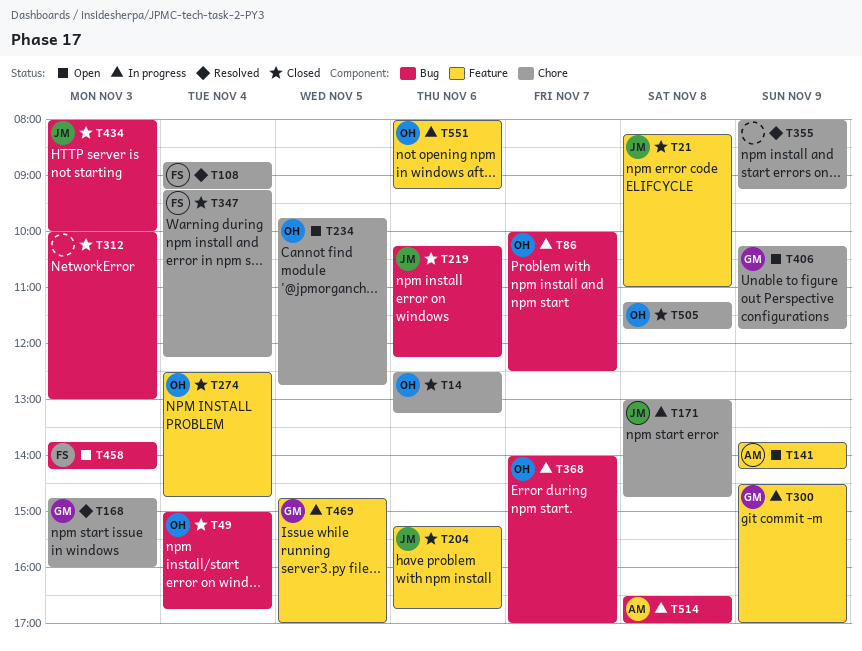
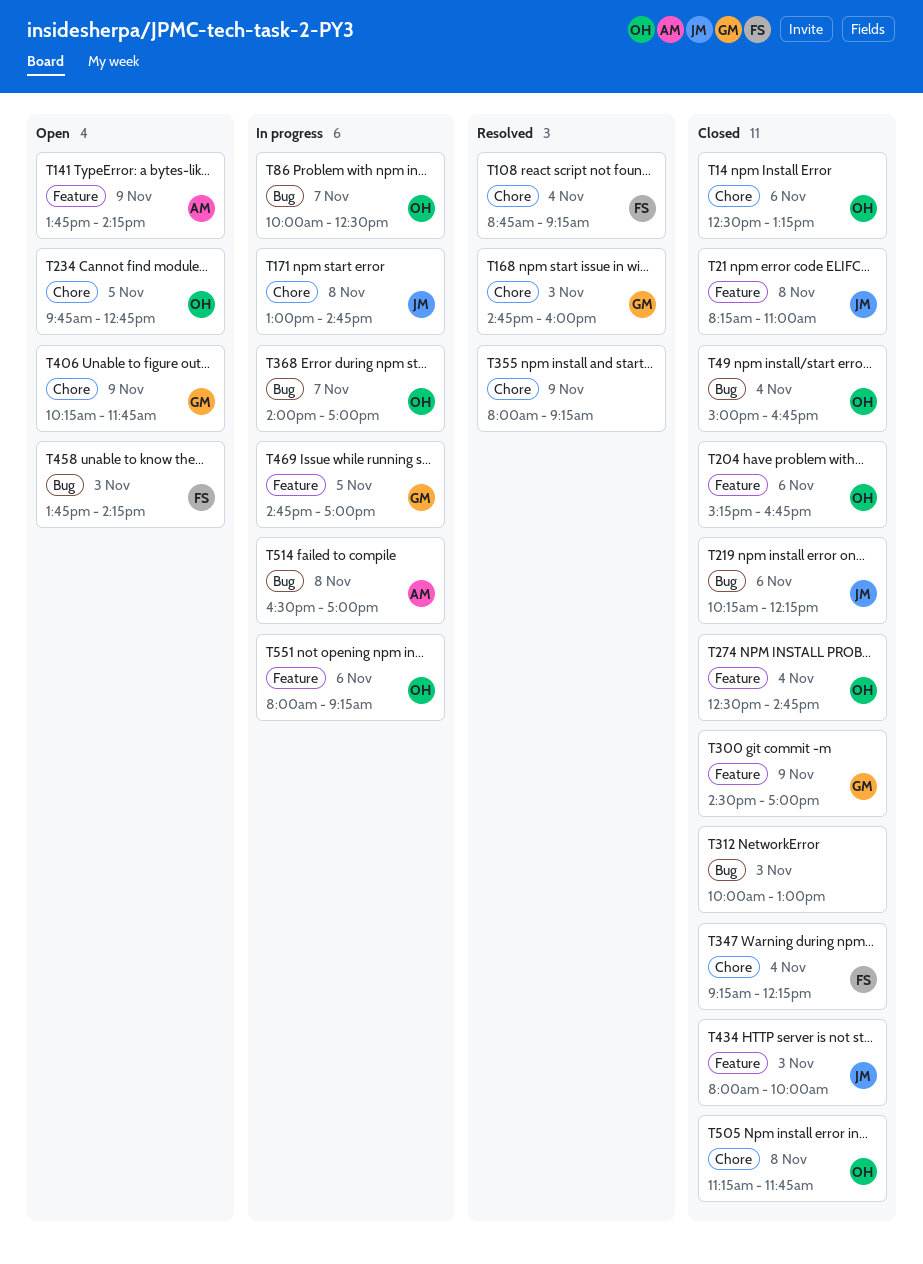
T204, owner: JM -> OH
T300, status: In progress -> Closed
T434, label: Bug -> Feature

